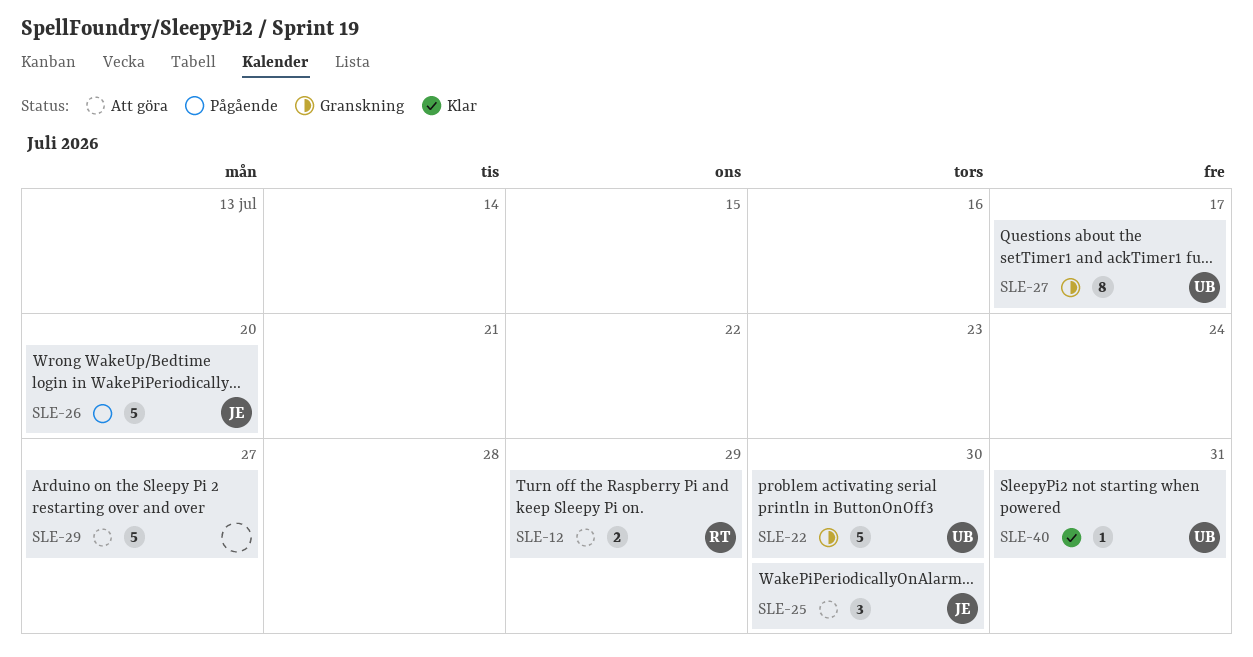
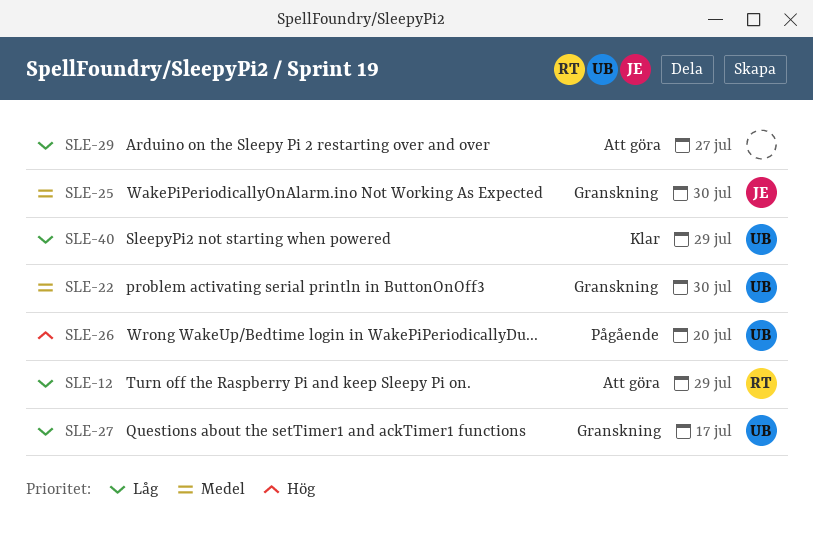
SLE-25, status: Att göra -> Granskning
SLE-26, owner: JE -> UB
SLE-40, due: Jul 31 -> Jul 29

